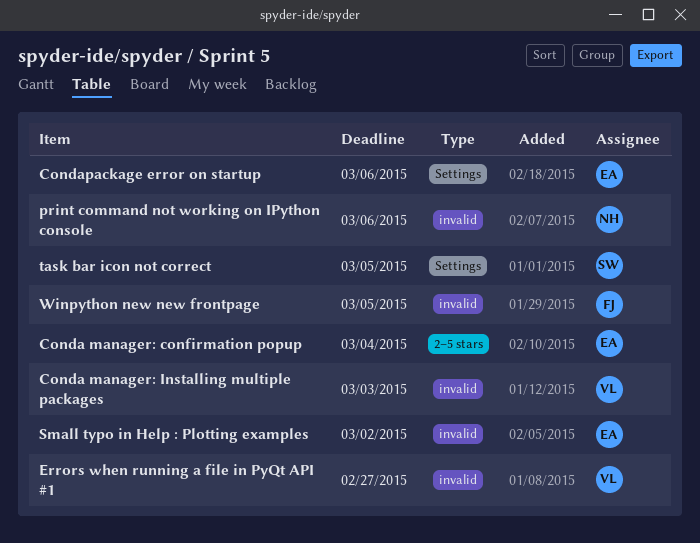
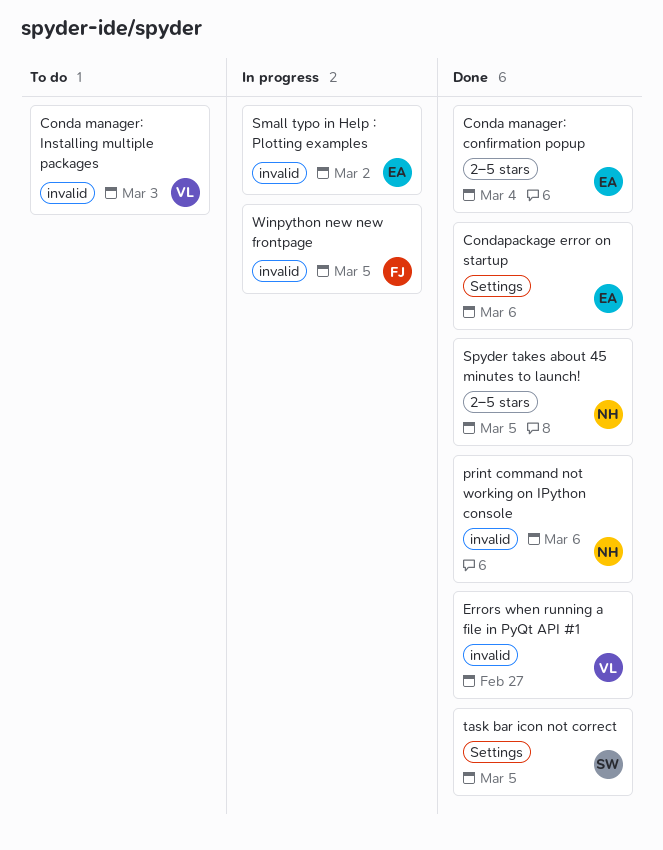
Spyder takes about 45 minutes to launch!: none -> present

